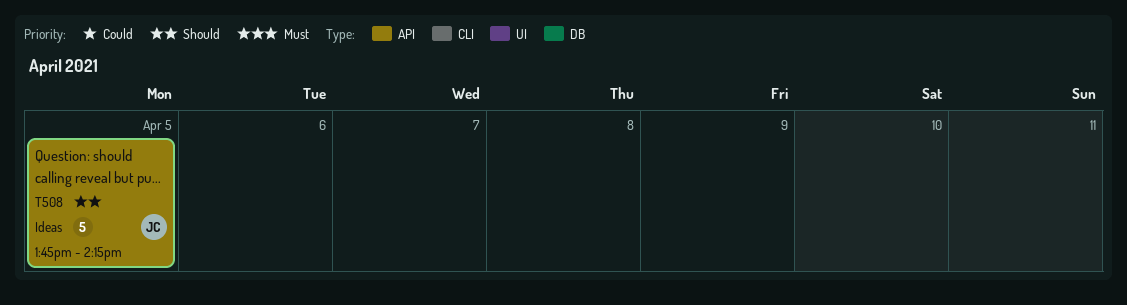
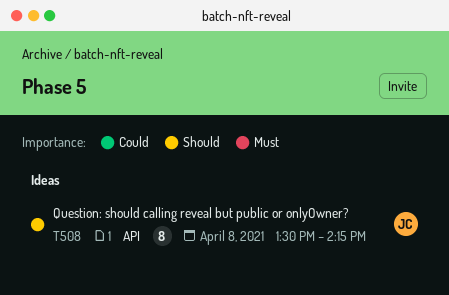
T508, estimate: 5 -> 8
T508, day: Apr 5 -> Apr 8
T508, begins: 13:45 -> 13:30

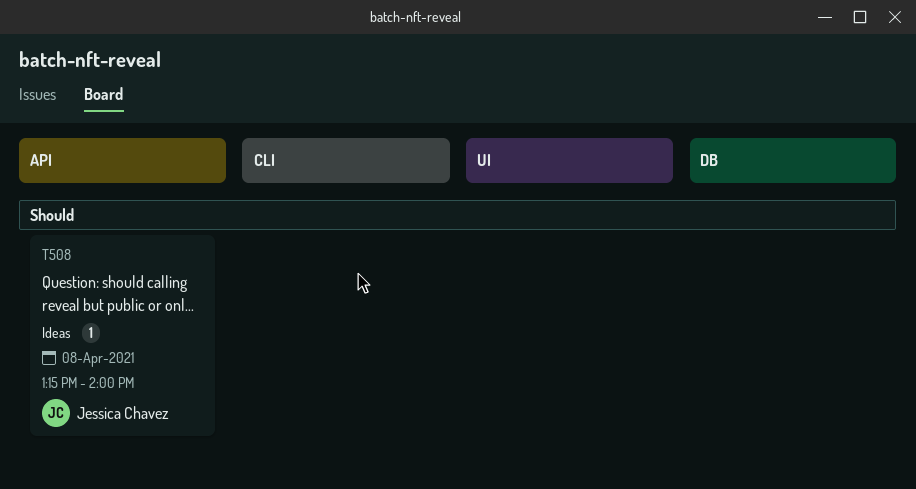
T508, estimate: 8 -> 1
T508, begins: 13:30 -> 13:15
T508, ends: 14:15 -> 14:00

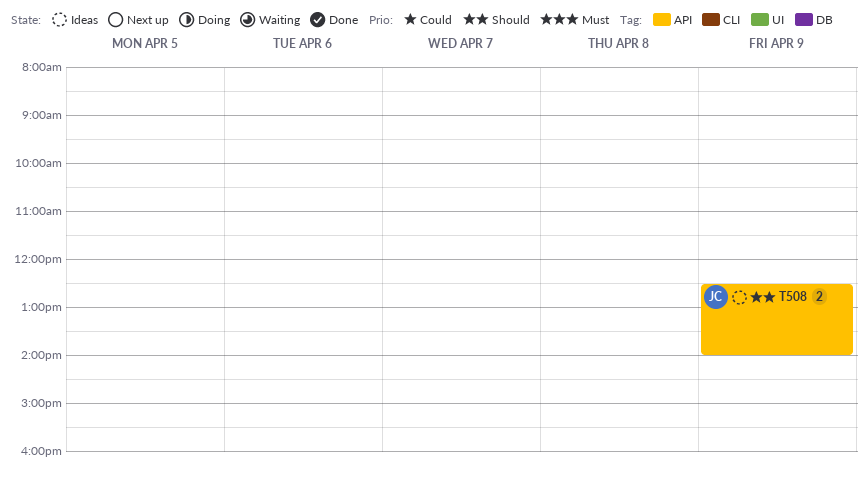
T508, estimate: 1 -> 2
T508, day: Apr 8 -> Apr 9
T508, begins: 13:15 -> 12:30

